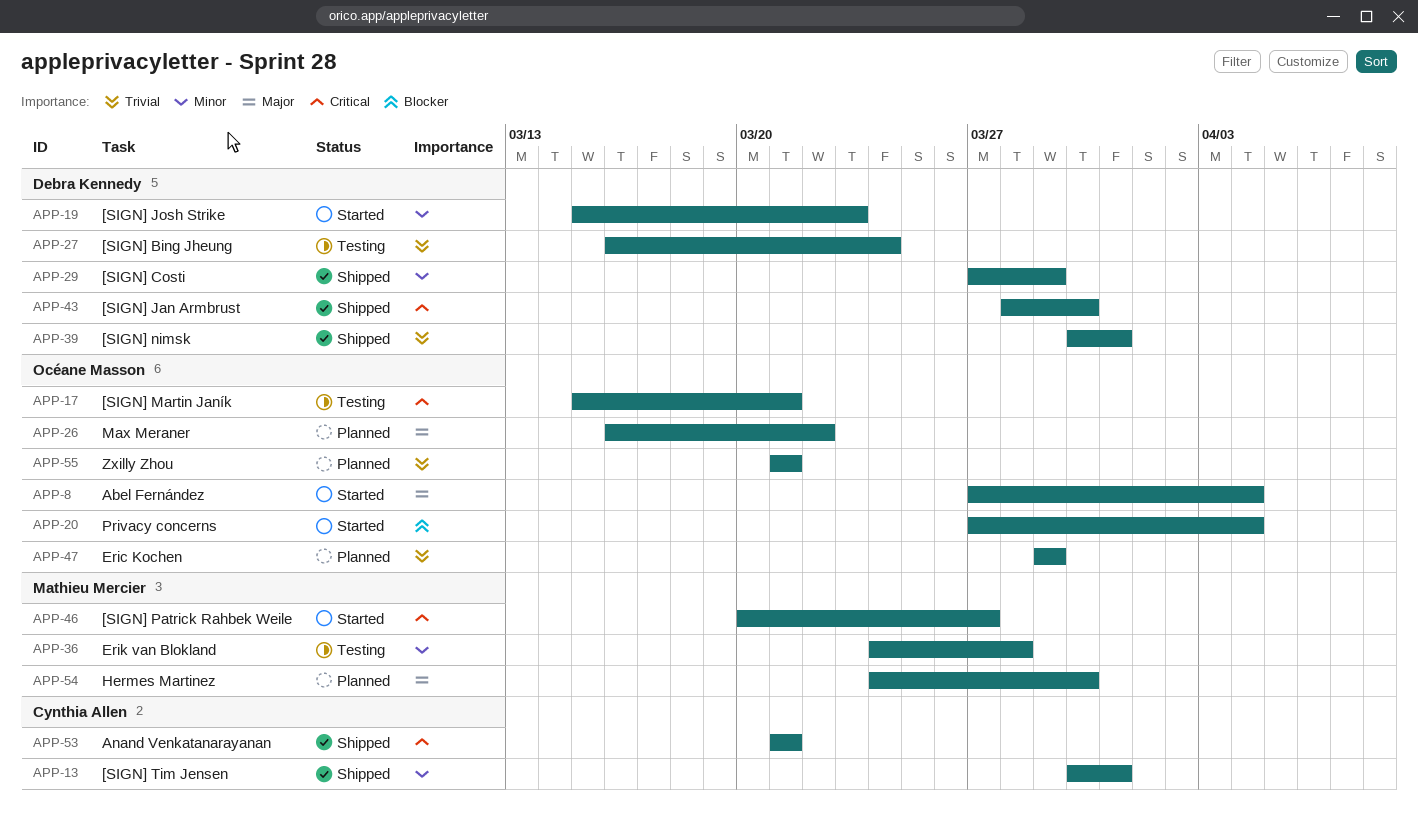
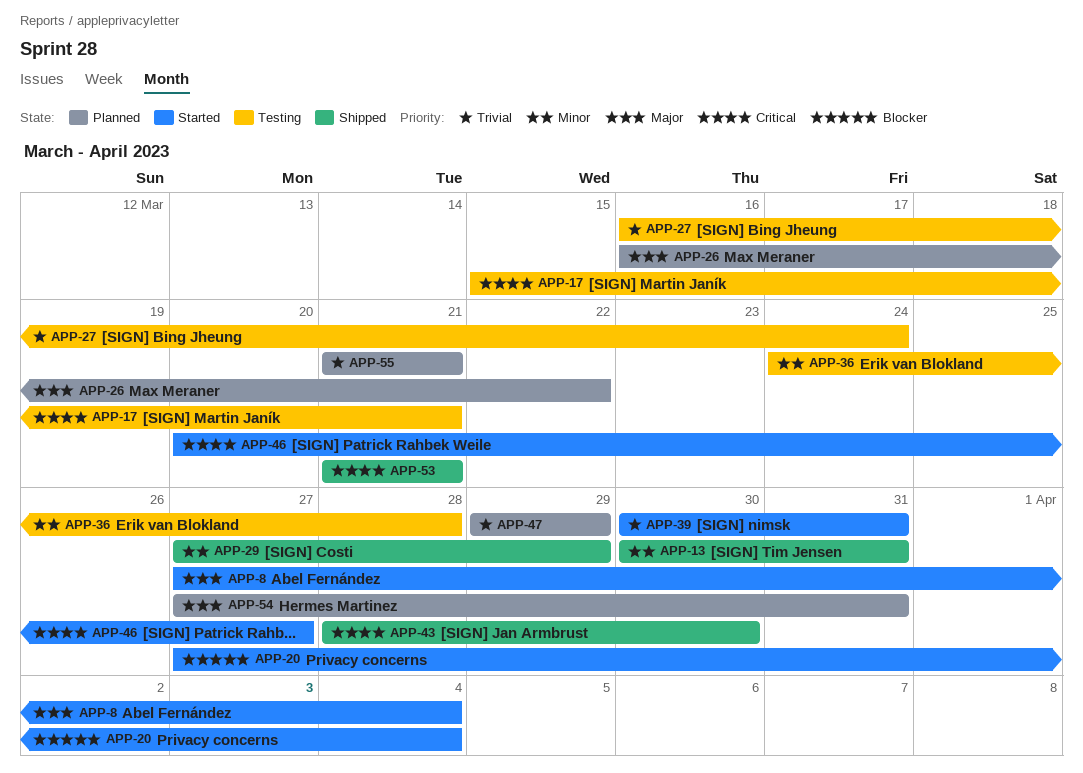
APP-19: present -> none
APP-39, status: Shipped -> Started
APP-54, start: Mar 24 -> Mar 27
APP-54, due: Mar 30 -> Mar 31

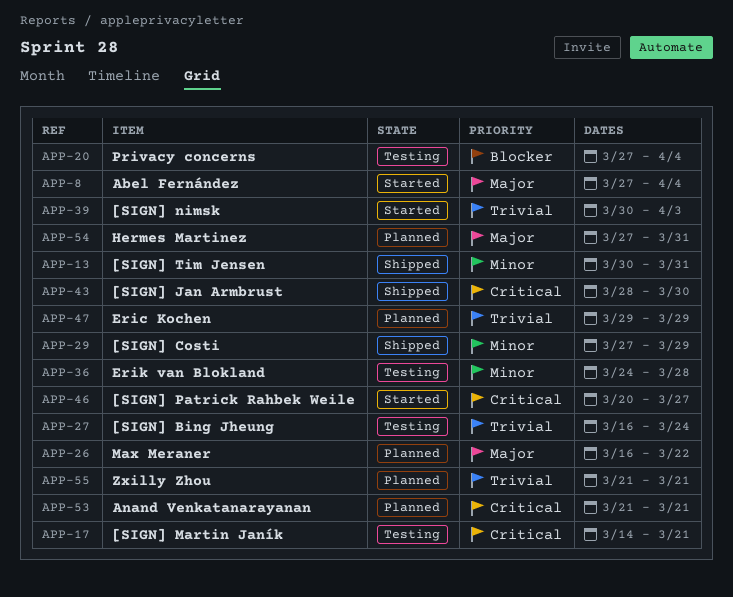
APP-17, start: Mar 15 -> Mar 14
APP-20, status: Started -> Testing
APP-39, due: Mar 31 -> Apr 3
APP-53, status: Shipped -> Planned

